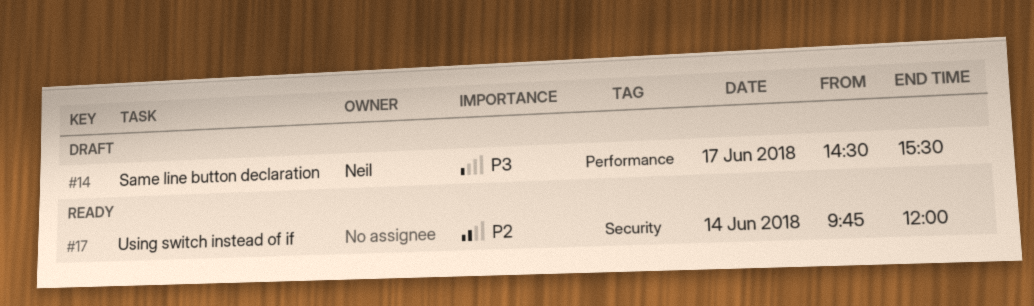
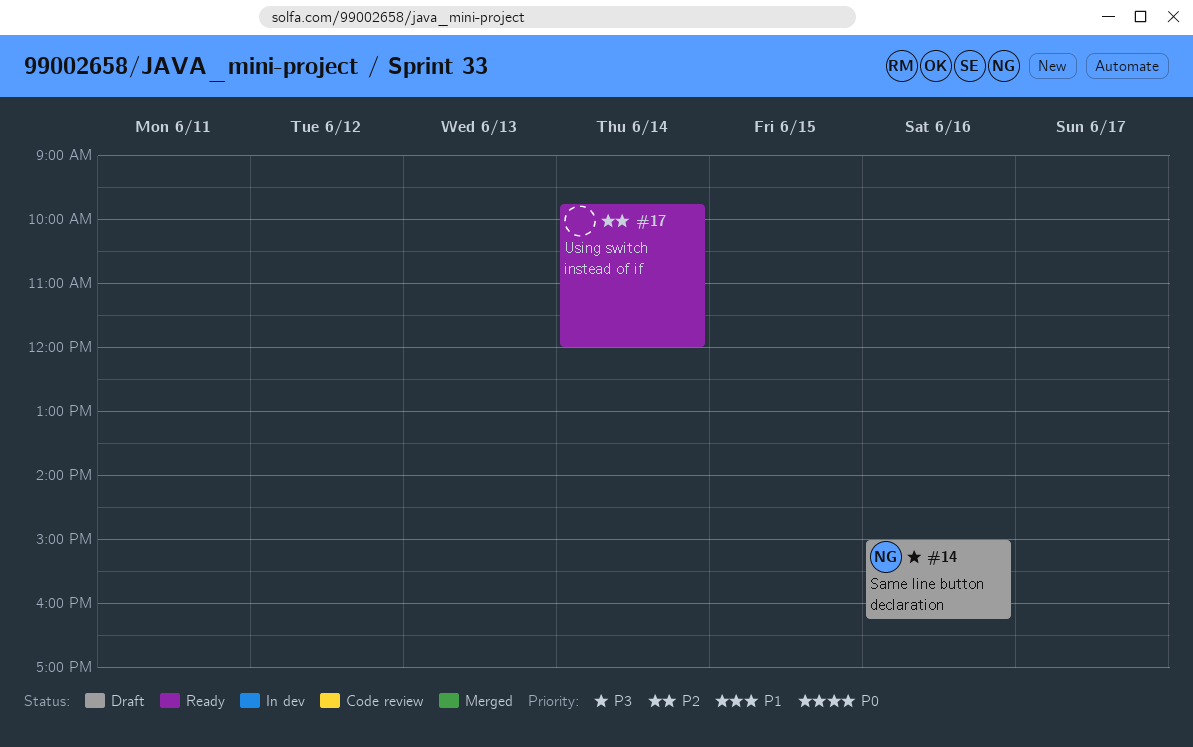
#14, day: Jun 17 -> Jun 16
#14, begins: 14:30 -> 15:00
#14, ends: 15:30 -> 16:15

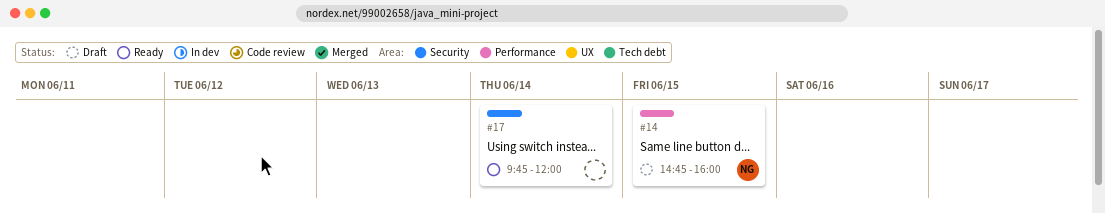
#14, day: Jun 16 -> Jun 15
#14, begins: 15:00 -> 14:45
#14, ends: 16:15 -> 16:00

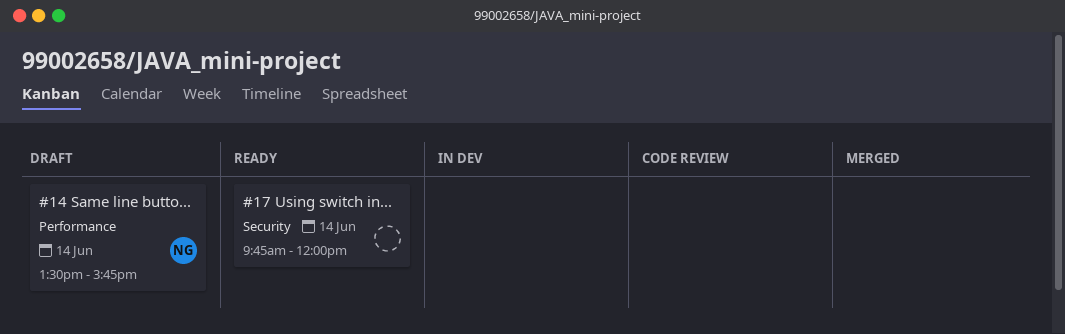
#14, day: Jun 15 -> Jun 14
#14, begins: 14:45 -> 13:30
#14, ends: 16:00 -> 15:45

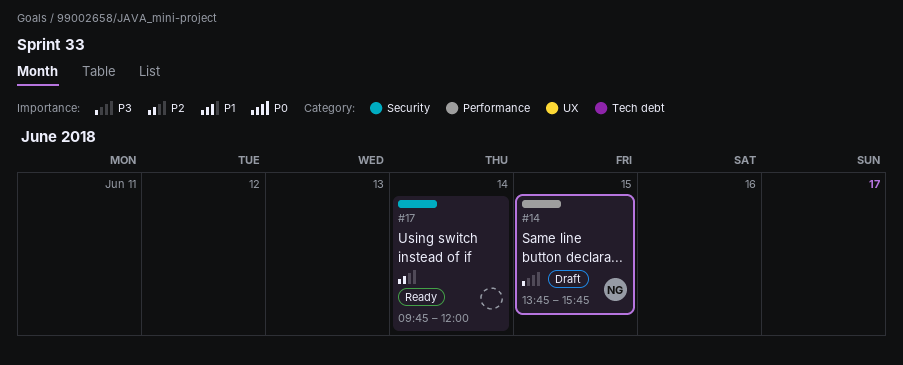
#14, day: Jun 14 -> Jun 15
#14, begins: 13:30 -> 13:45

